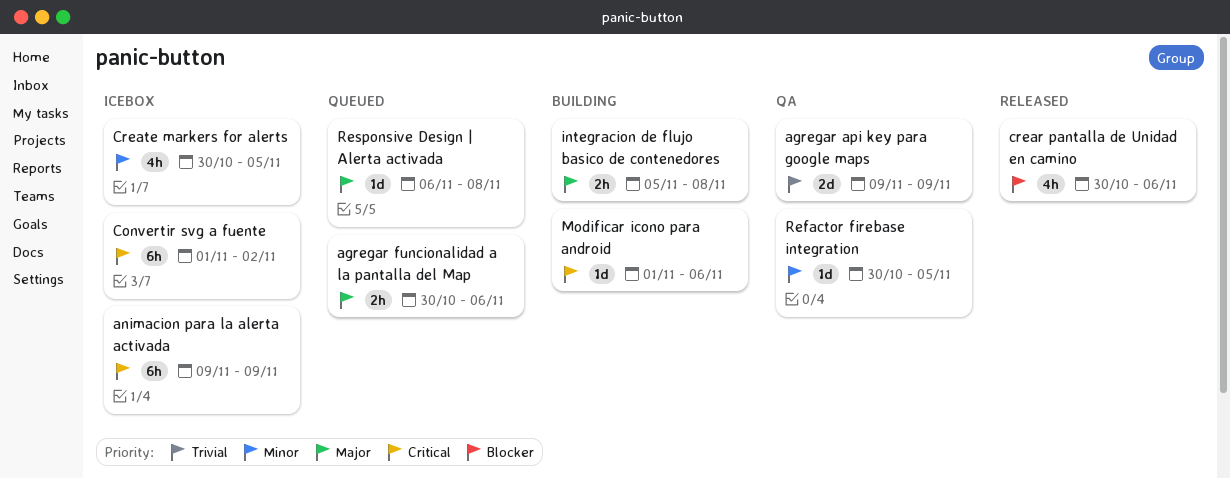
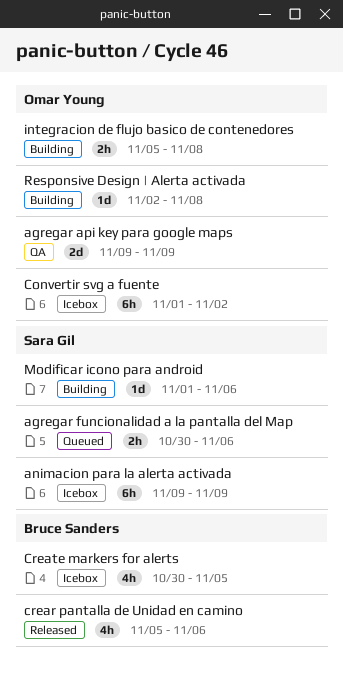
crear pantalla de Unidad en camino, start: Oct 30 -> Nov 5
Refactor firebase integration: present -> none
Responsive Design | Alerta activada, status: Queued -> Building
Responsive Design | Alerta activada, start: Nov 6 -> Nov 2

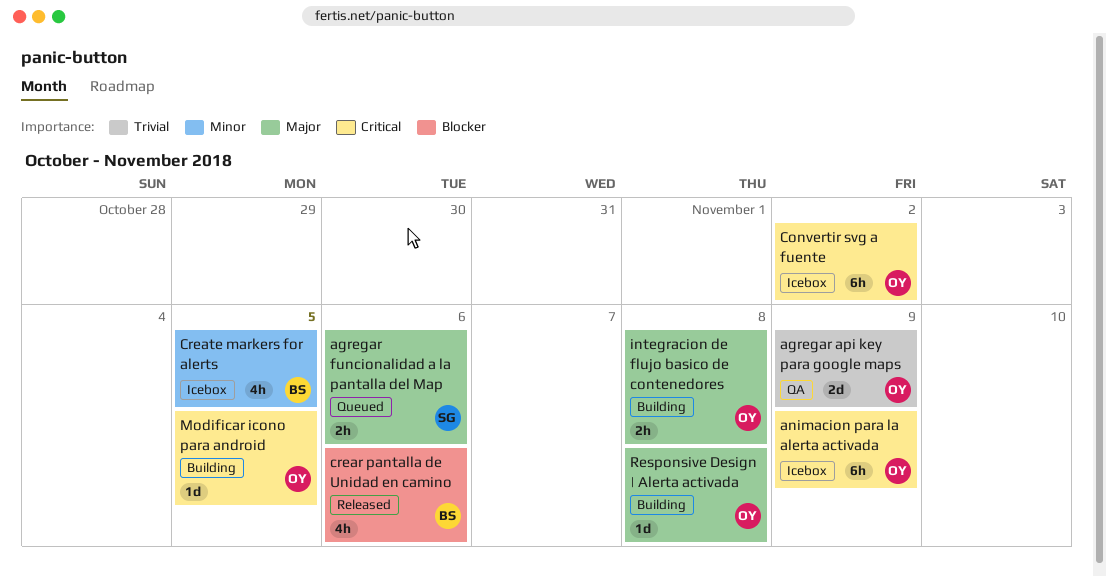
animacion para la alerta activada, owner: Sara Gil -> Omar Young
Modificar icono para android, owner: Sara Gil -> Omar Young
Modificar icono para android, due: Nov 6 -> Nov 5

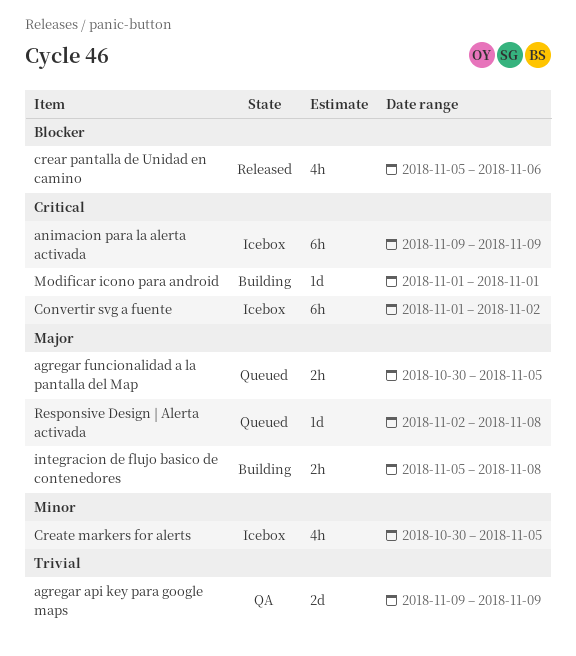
agregar funcionalidad a la pantalla del Map, due: Nov 6 -> Nov 5
Modificar icono para android, due: Nov 5 -> Nov 1
Responsive Design | Alerta activada, status: Building -> Queued

